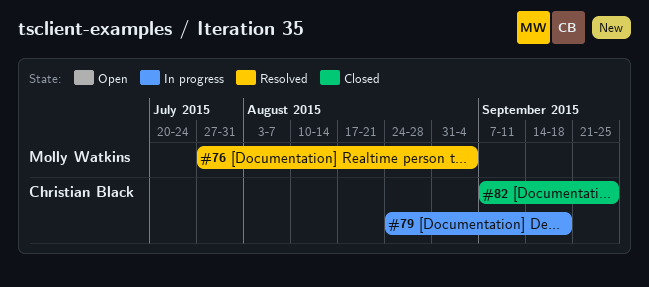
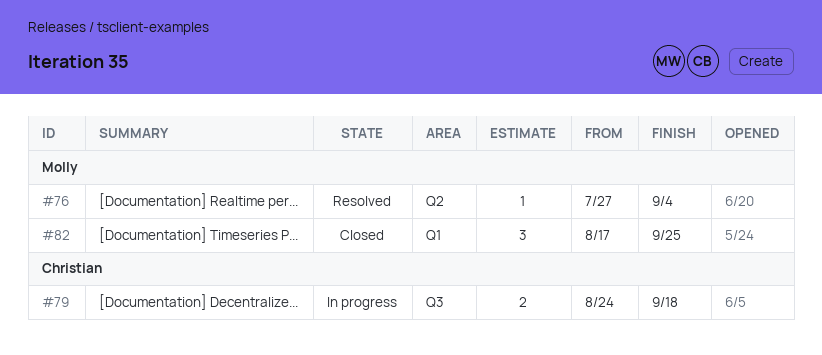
#82, owner: Christian Black -> Molly Watkins
#82, start: Sep 7 -> Aug 17

